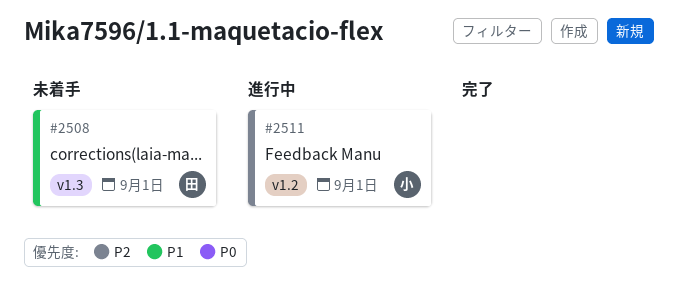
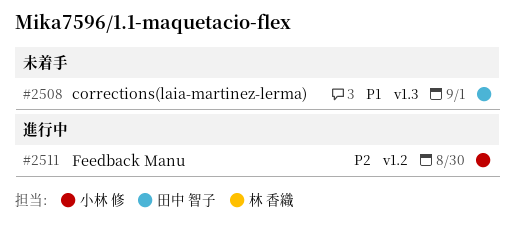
#2511, due: Sep 1 -> Aug 30

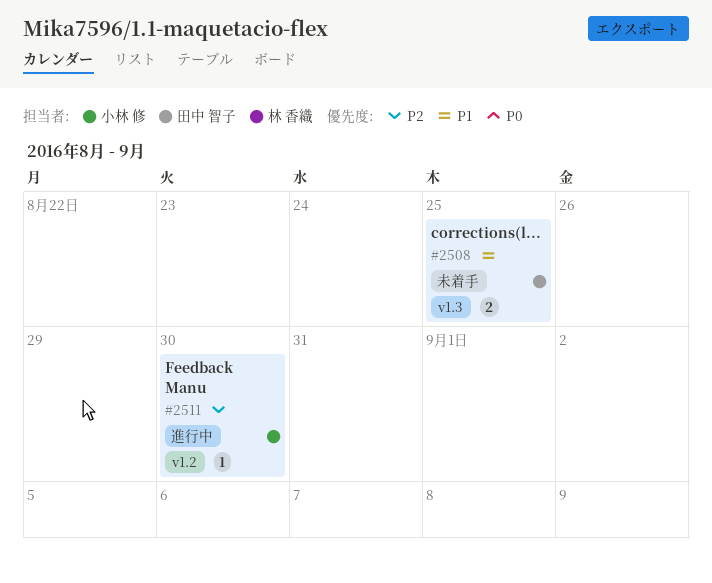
#2508, due: Sep 1 -> Aug 25

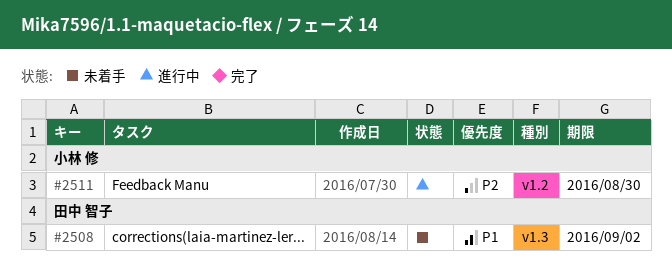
#2508, due: Aug 25 -> Sep 2

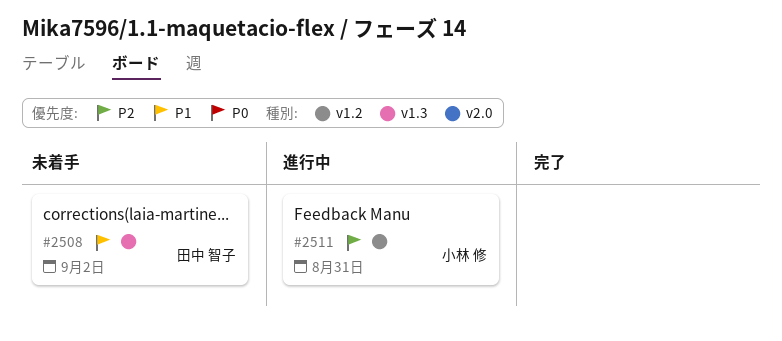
#2511, due: Aug 30 -> Aug 31

